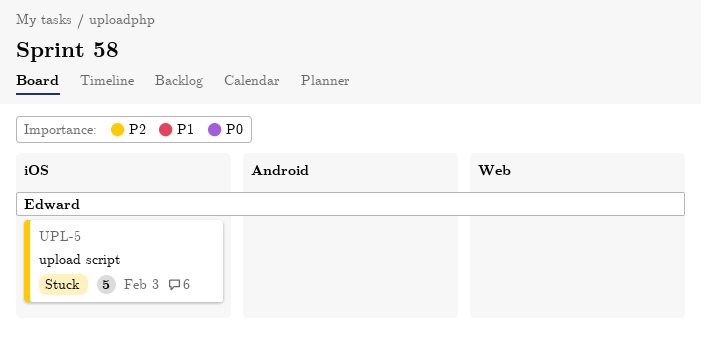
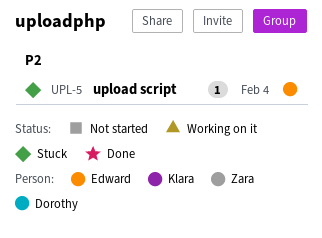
UPL-5, estimate: 5 -> 1
UPL-5, due: Feb 3 -> Feb 4

